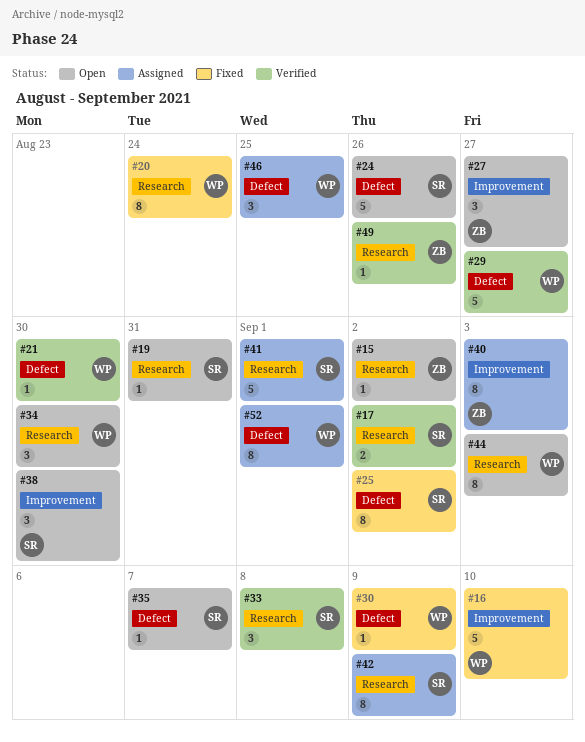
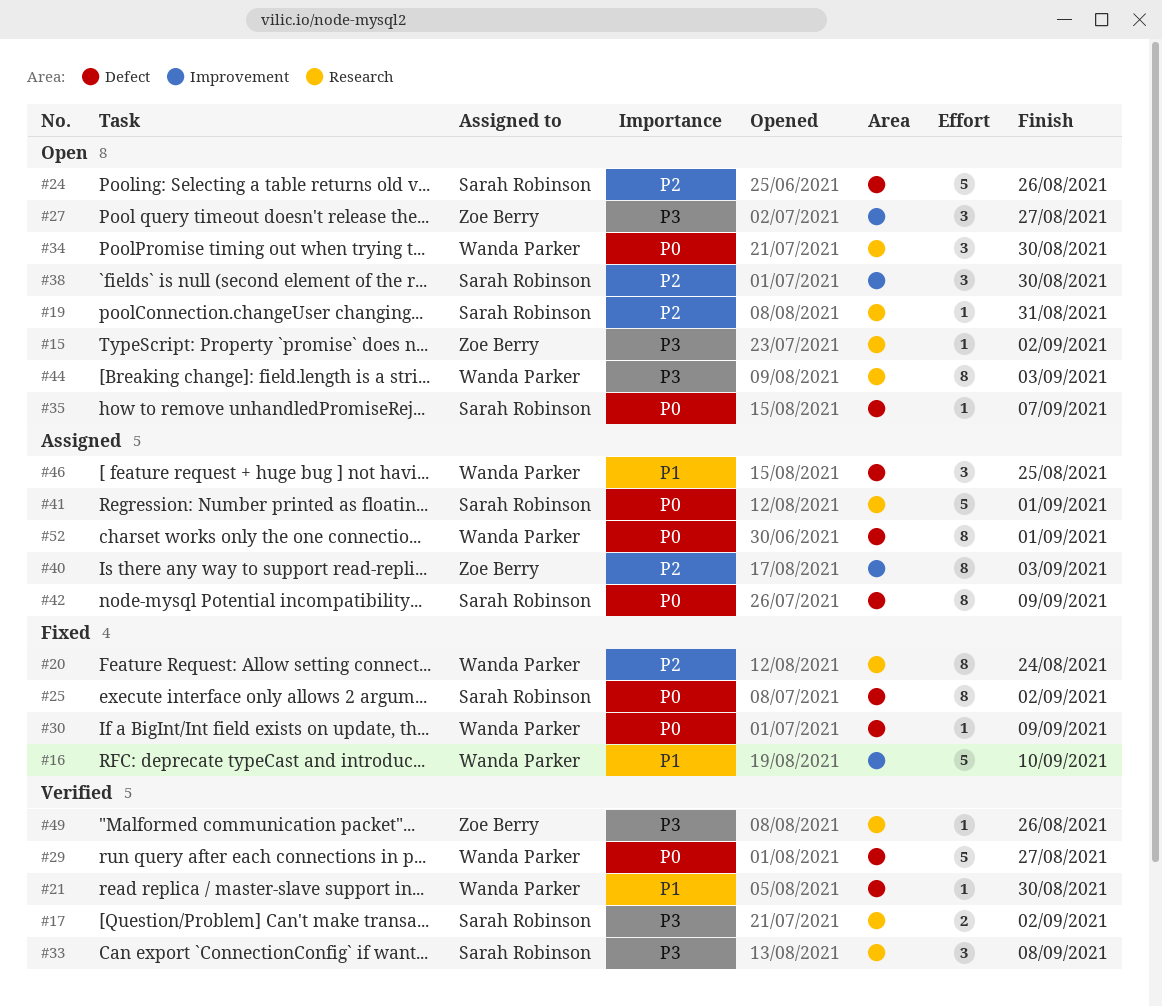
#42, label: Research -> Defect

